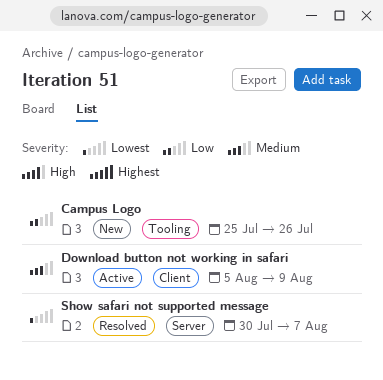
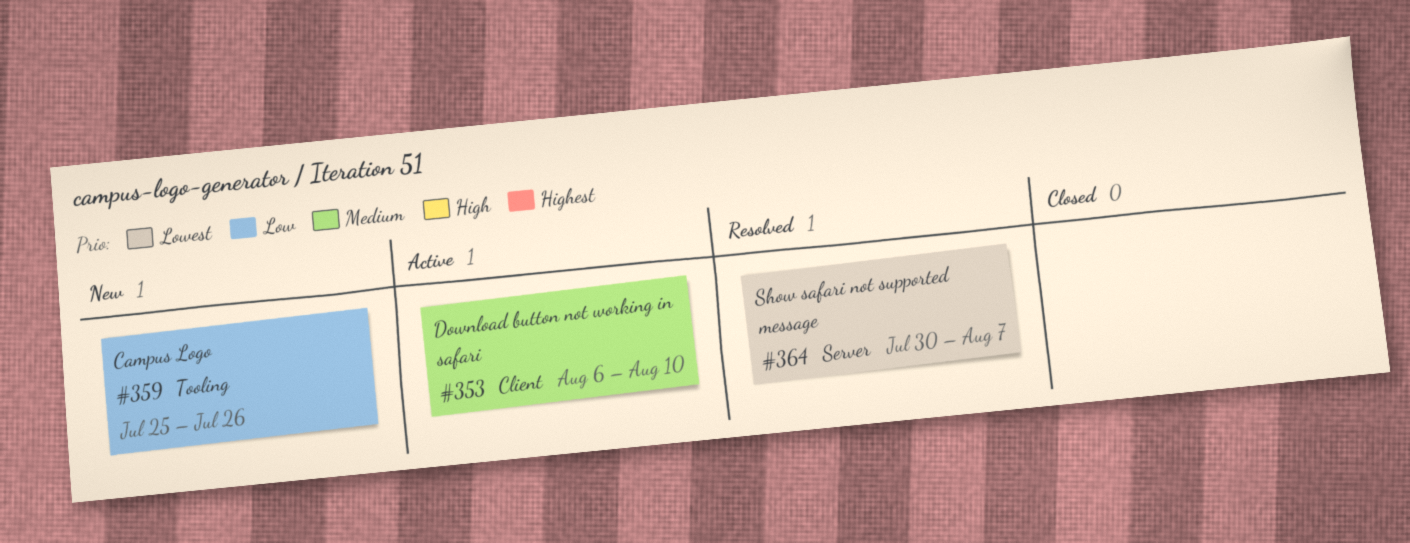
Download button not working in safari, start: Aug 5 -> Aug 6
Download button not working in safari, due: Aug 9 -> Aug 10

